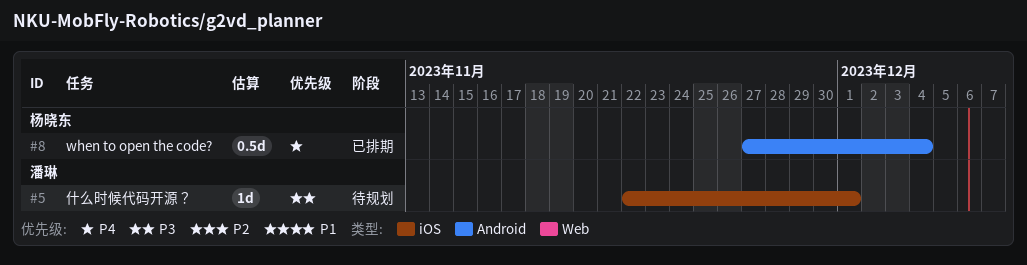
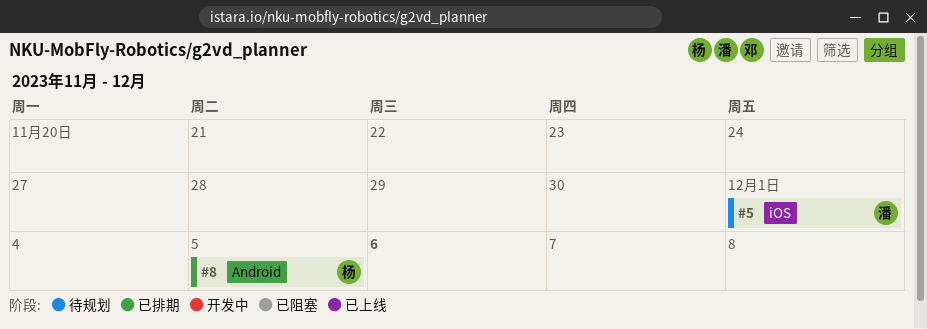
#8, due: Dec 4 -> Dec 5

